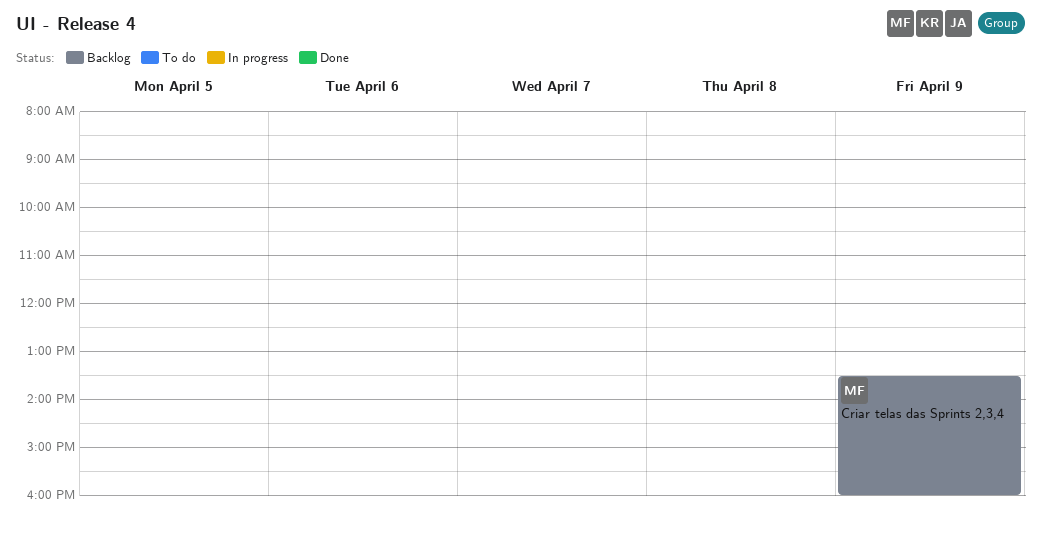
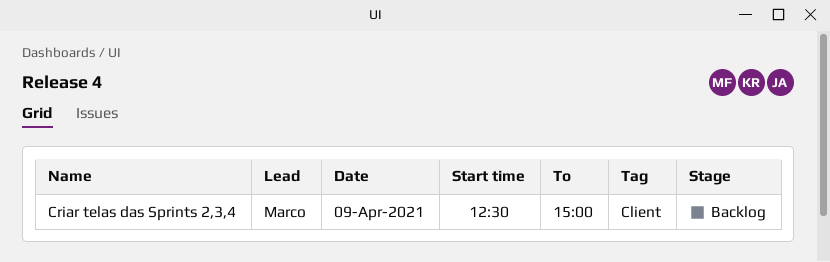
Criar telas das Sprints 2,3,4, begins: 13:30 -> 12:30
Criar telas das Sprints 2,3,4, ends: 16:00 -> 15:00

